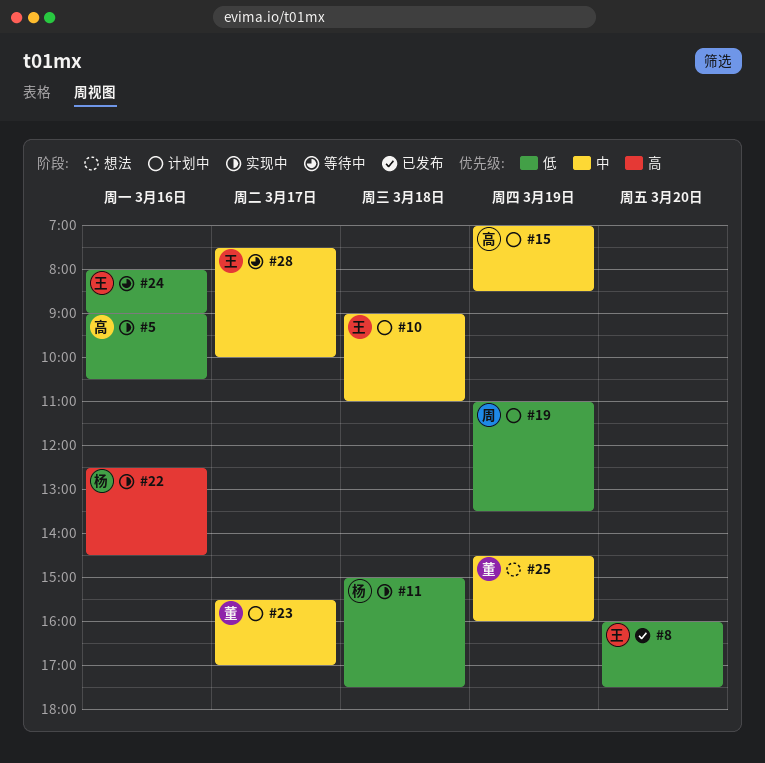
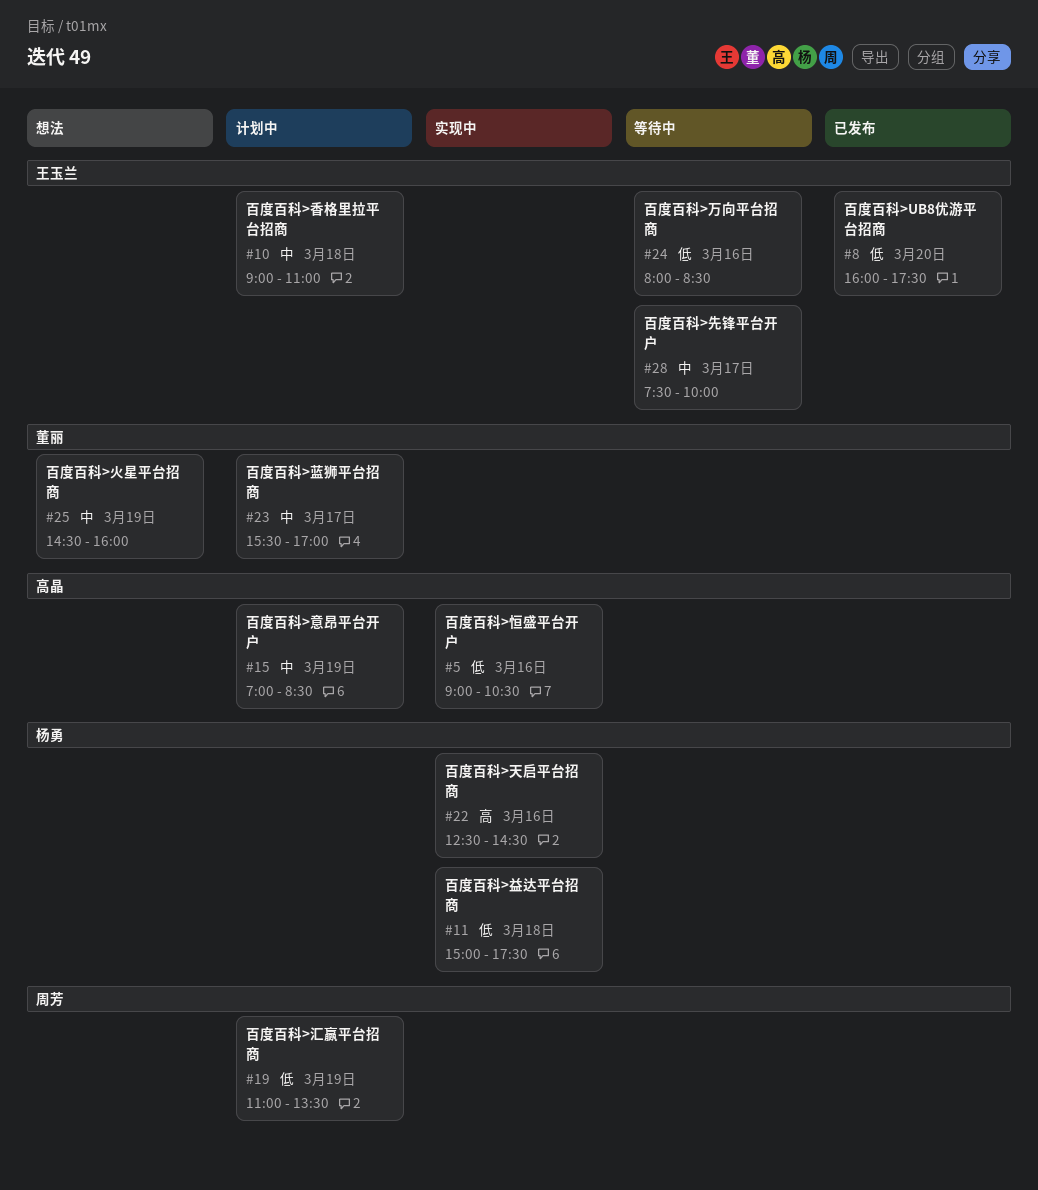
#24, ends: 09:00 -> 08:30

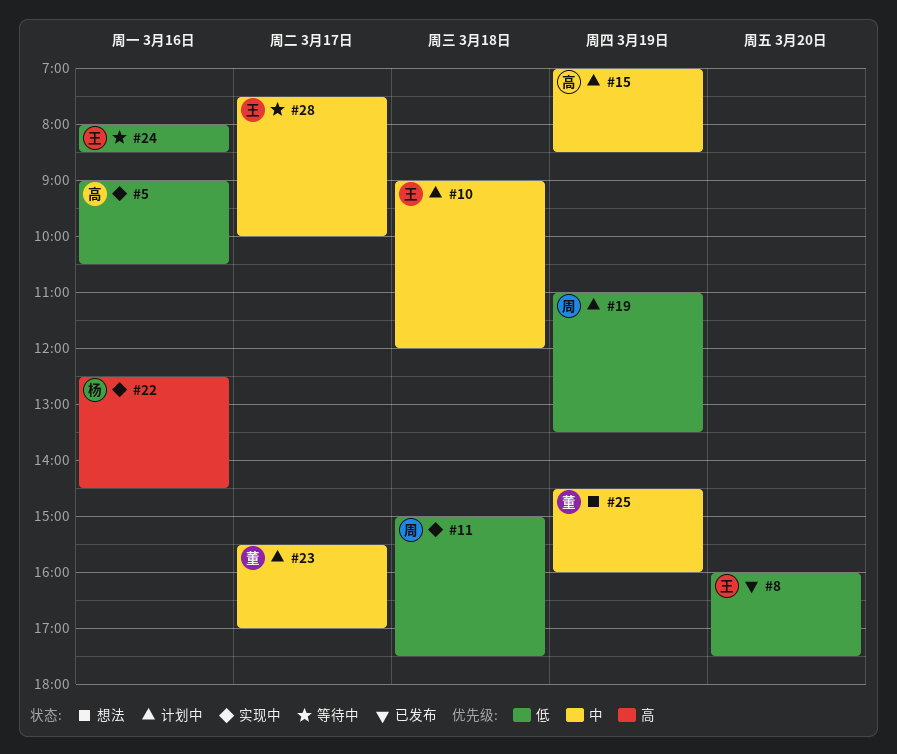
#10, ends: 11:00 -> 12:00
#11, owner: 杨勇 -> 周芳

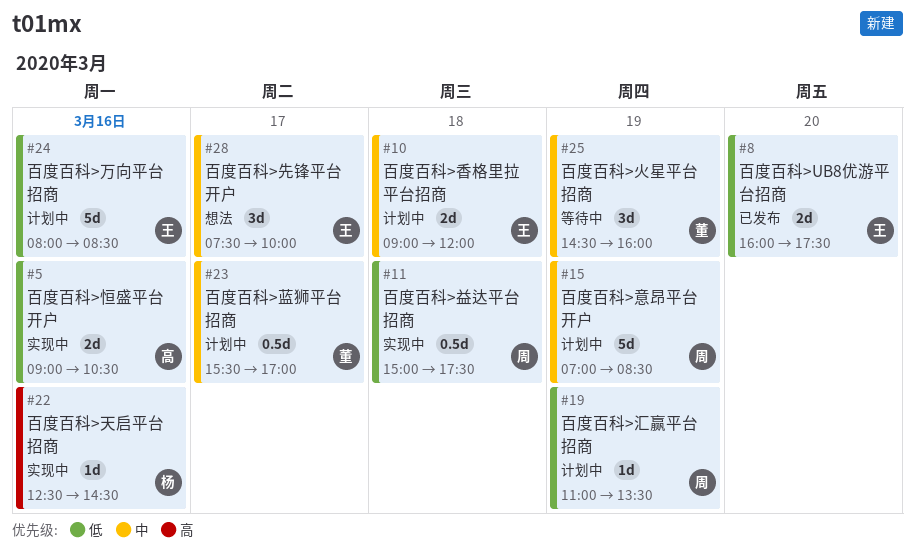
#15, owner: 高 -> 周
#24, status: 等待中 -> 计划中
#25, status: 想法 -> 等待中
#28, status: 等待中 -> 想法

